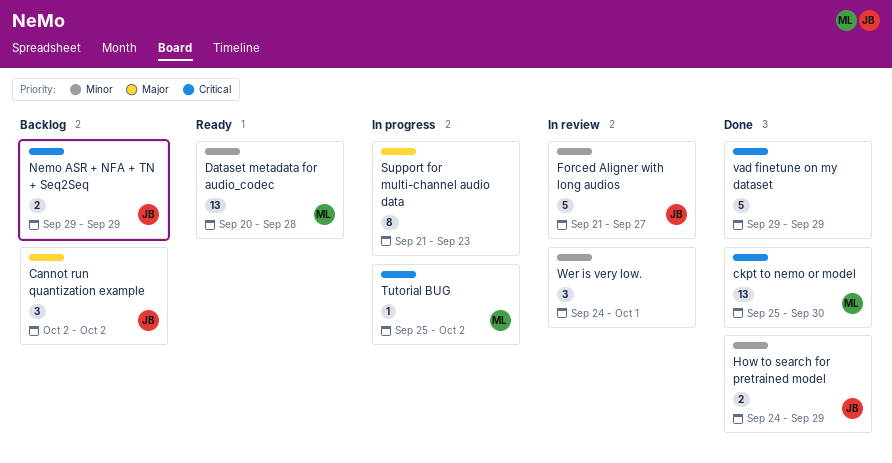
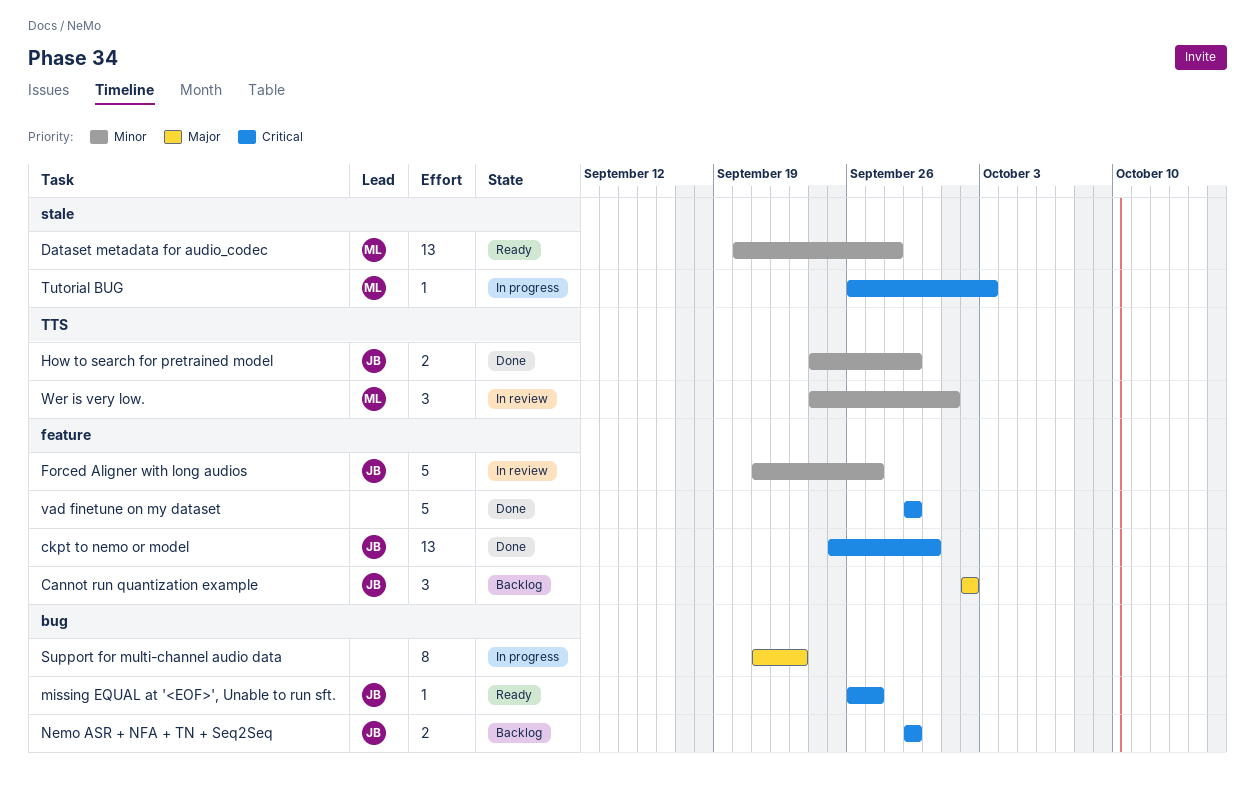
ckpt to nemo or model, owner: ML -> JB
missing EQUAL at '<EOF>', Unable to run sft.: none -> present
Tutorial BUG, start: Sep 25 -> Sep 26
Tutorial BUG, due: Oct 2 -> Oct 3
Wer is very low., owner: none -> ML

